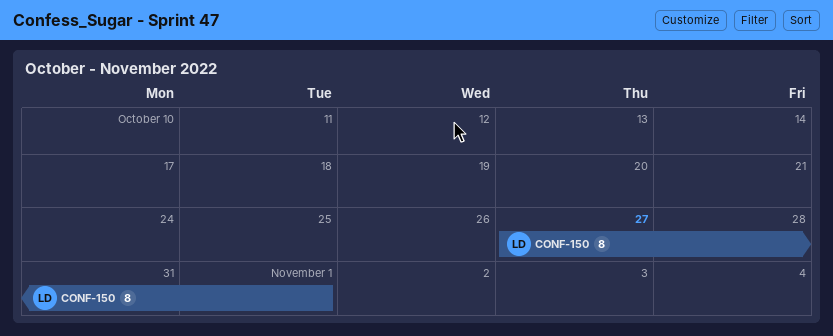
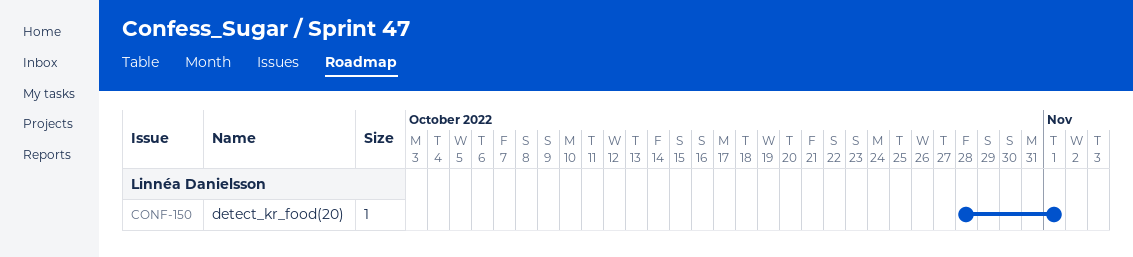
CONF-150, estimate: 8 -> 1
CONF-150, start: Oct 27 -> Oct 28

